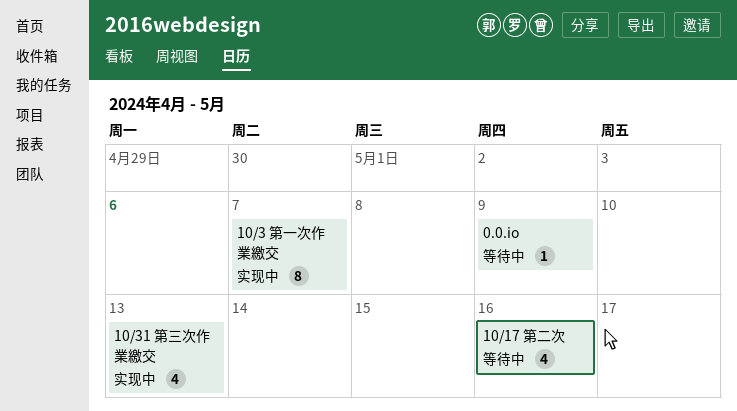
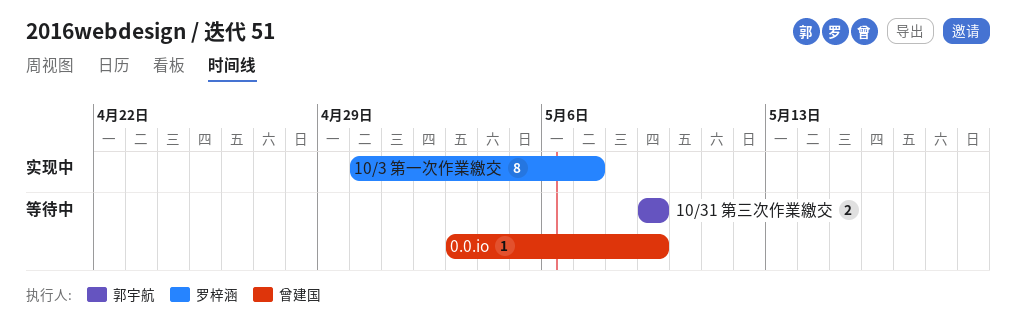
10/17 第二次: present -> none
10/31 第三次作業繳交, status: 实现中 -> 等待中
10/31 第三次作業繳交, estimate: 4 -> 2
10/31 第三次作業繳交, due: May 13 -> May 9

